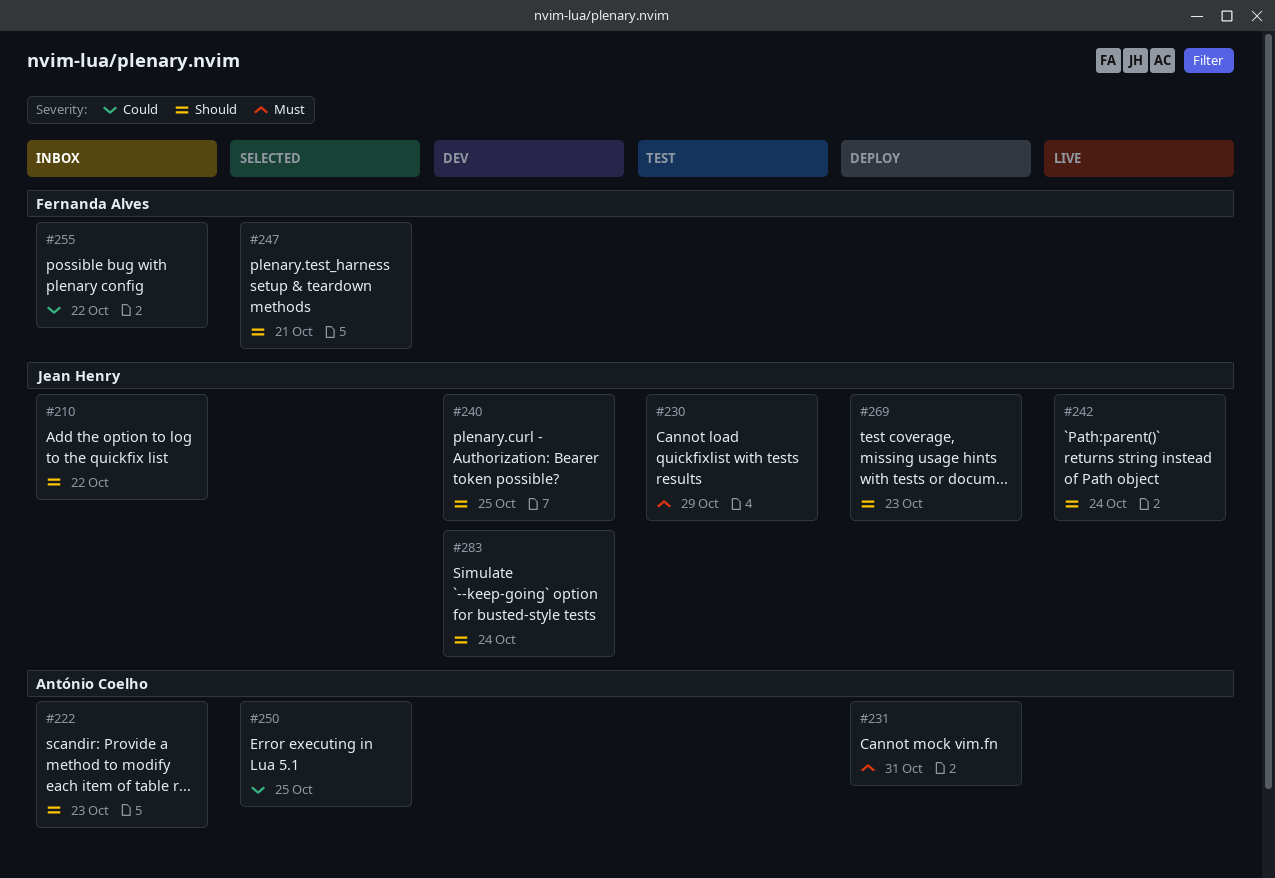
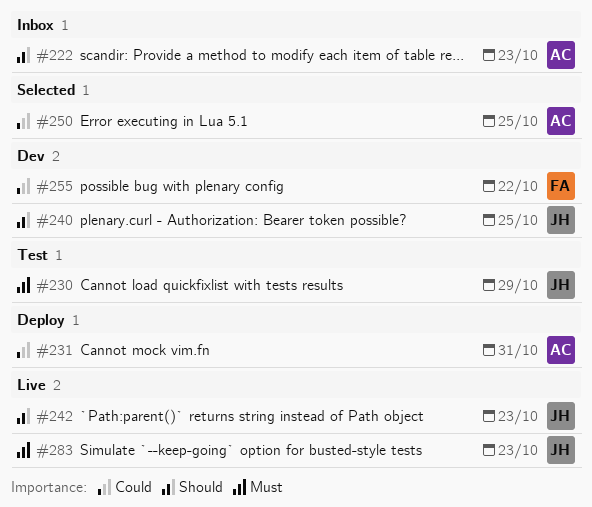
#210: present -> none
#231, priority: Must -> Could
#242, due: Oct 24 -> Oct 23
#247: present -> none
#255, status: Inbox -> Dev
#269: present -> none
#283, status: Dev -> Live
#283, priority: Should -> Must
#283, due: Oct 24 -> Oct 23

